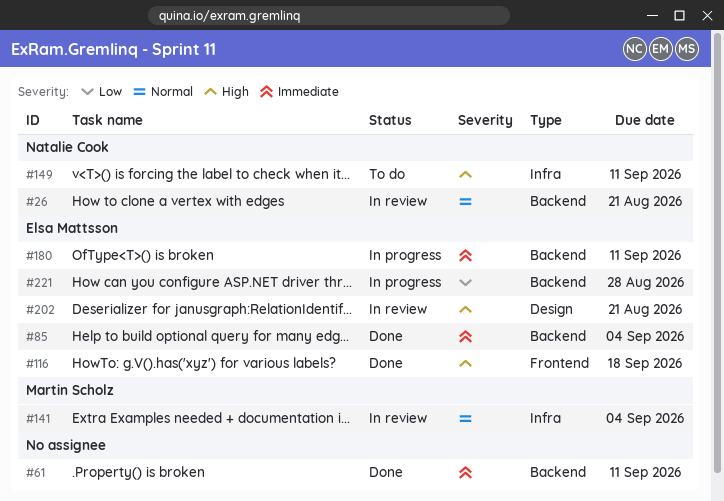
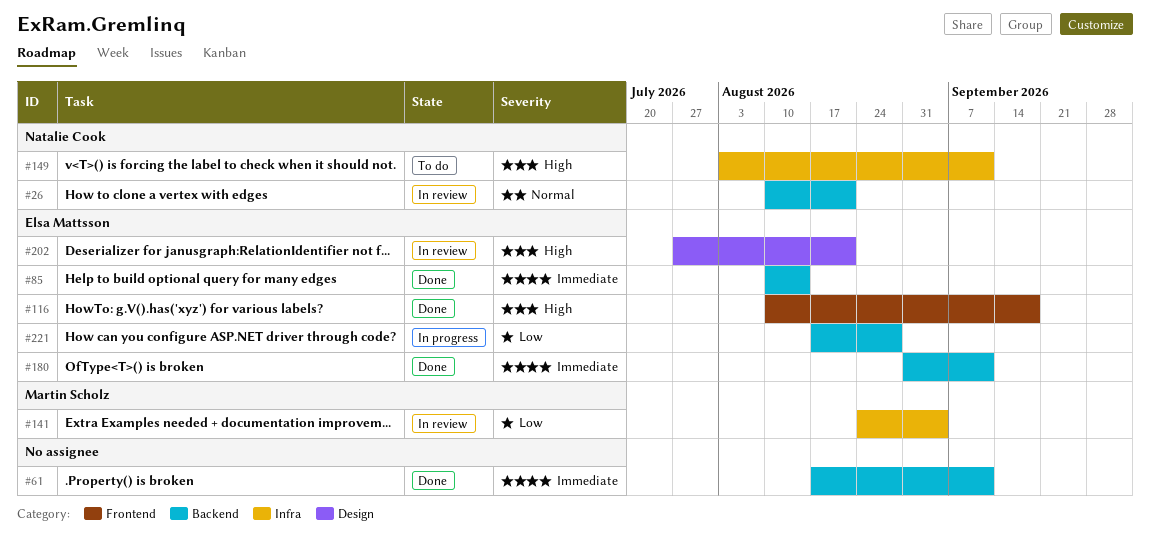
#85, due: Sep 4 -> Aug 14
#141, priority: Normal -> Low
#180, status: In progress -> Done

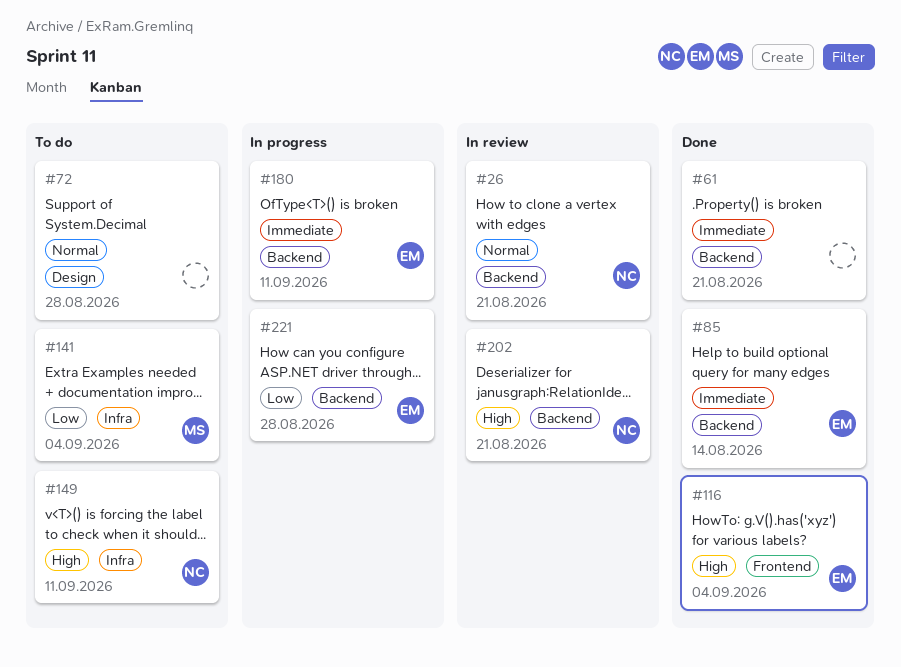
#61, due: Sep 11 -> Aug 21
#72: none -> present
#116, due: Sep 18 -> Sep 4
#141, status: In review -> To do
#180, status: Done -> In progress
#202, owner: Elsa Mattsson -> Natalie Cook
#202, label: Design -> Backend

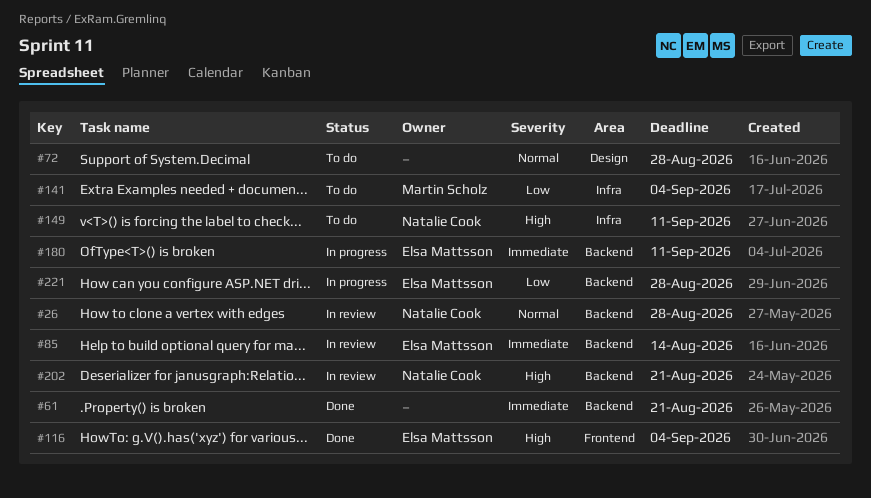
#26, due: Aug 21 -> Aug 28
#85, status: Done -> In review

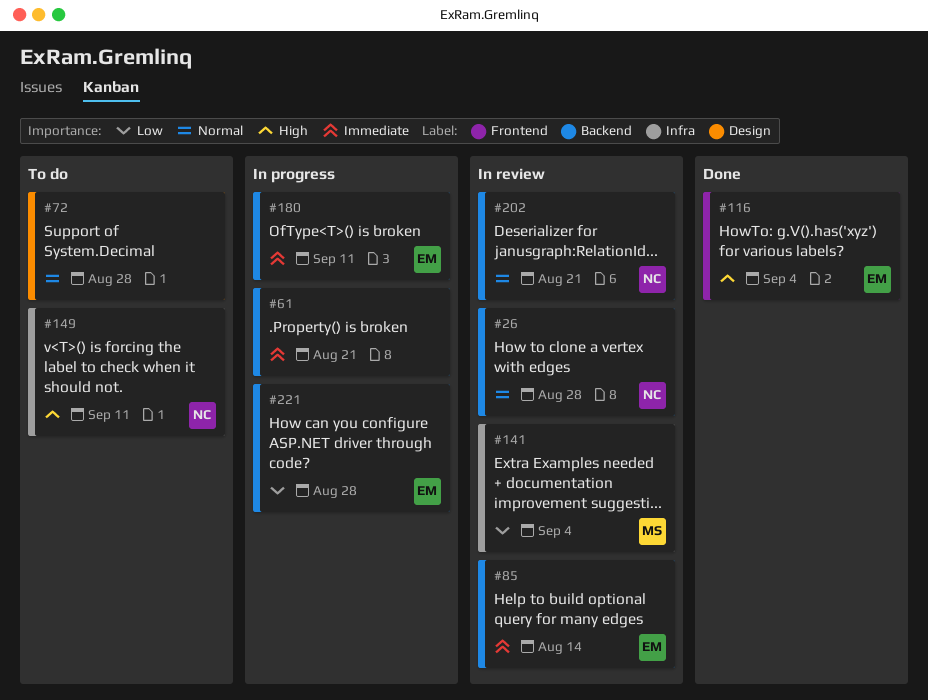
#61, status: Done -> In progress
#141, status: To do -> In review
#202, priority: High -> Normal

